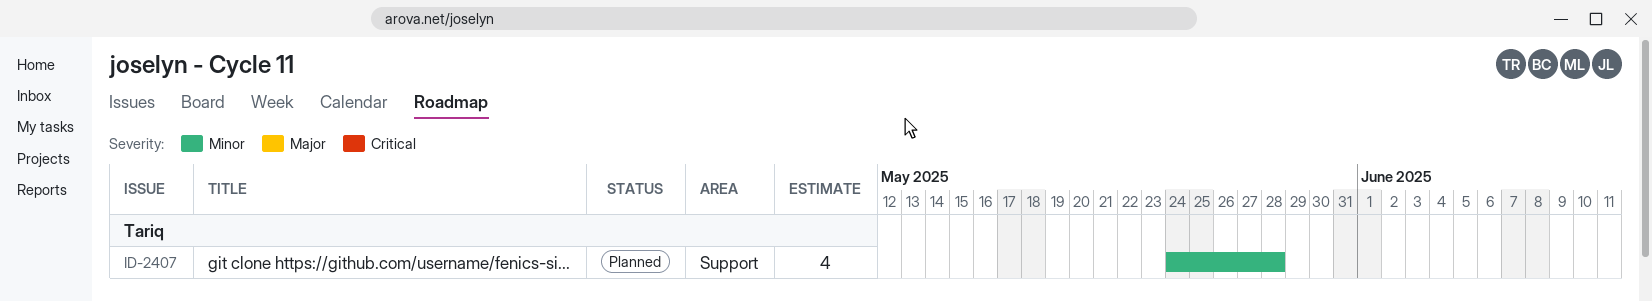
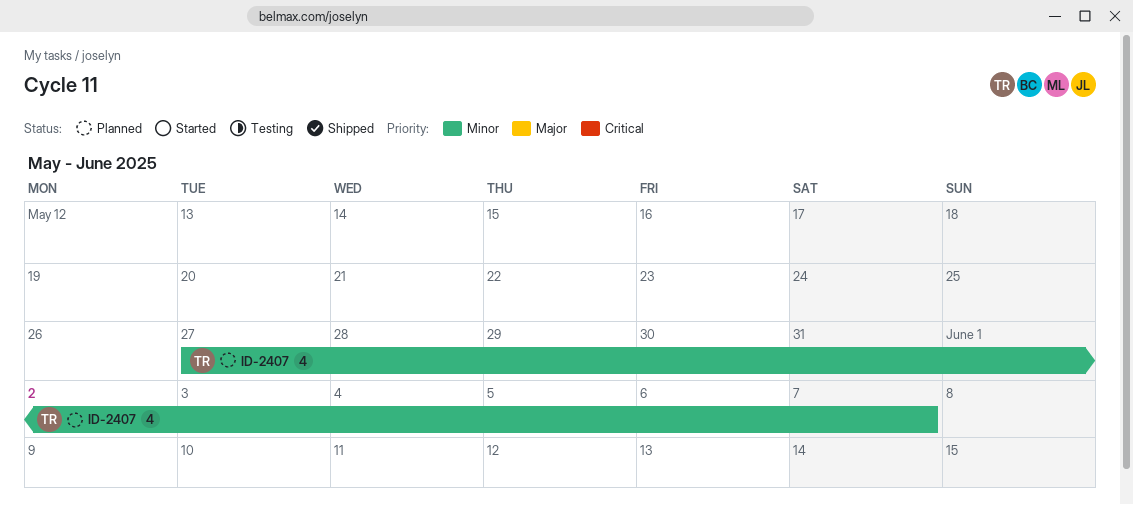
ID-2407, start: May 24 -> May 27
ID-2407, due: May 28 -> Jun 7

